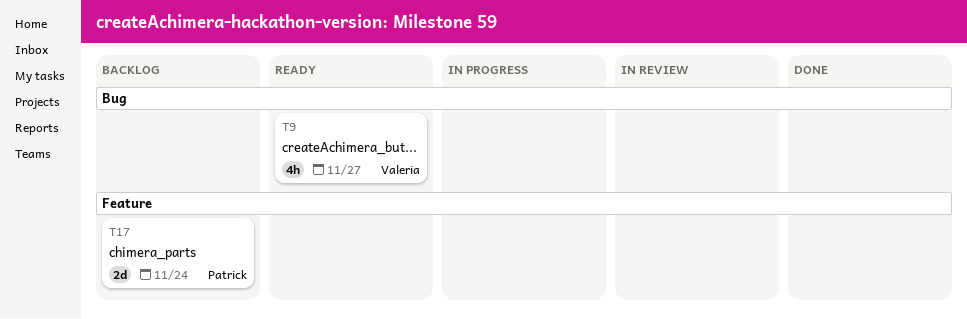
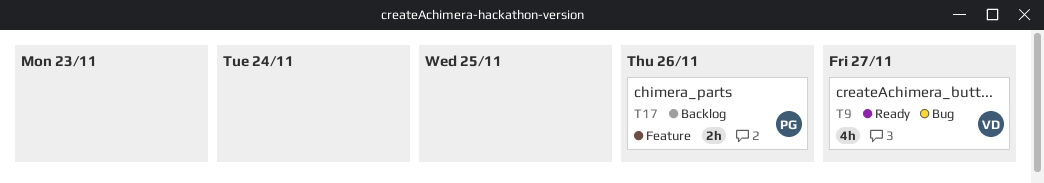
T17, estimate: 2d -> 2h
T17, due: Nov 24 -> Nov 26

